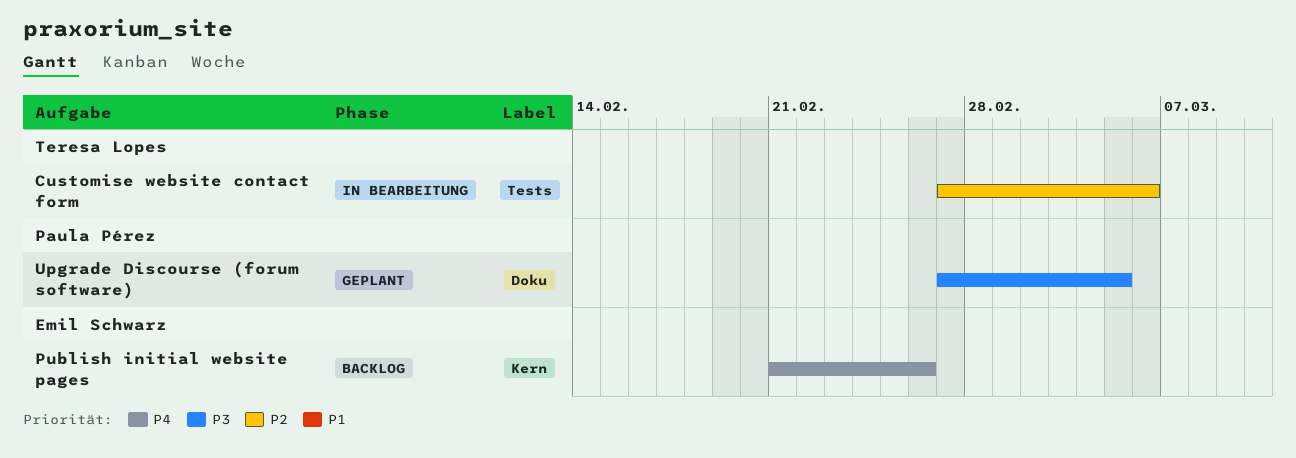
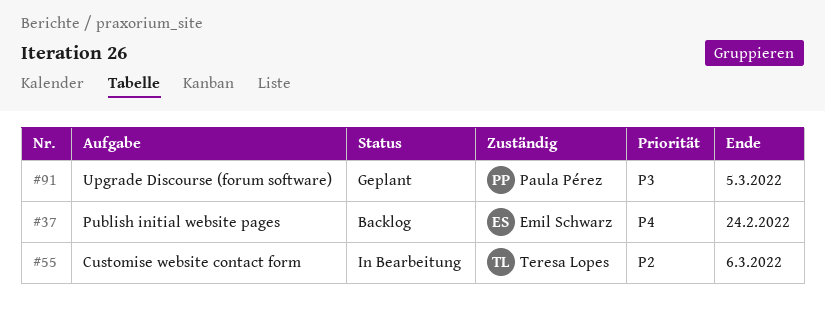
Publish initial website pages, due: Feb 26 -> Feb 24

